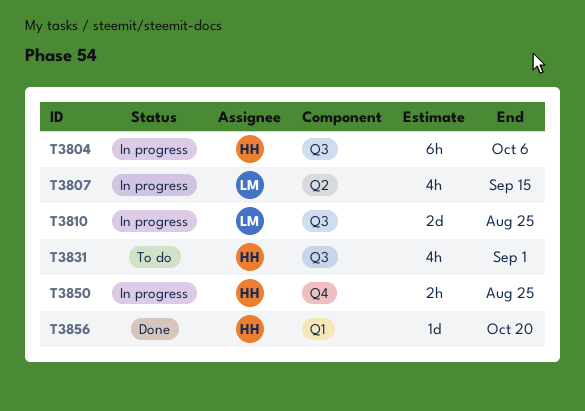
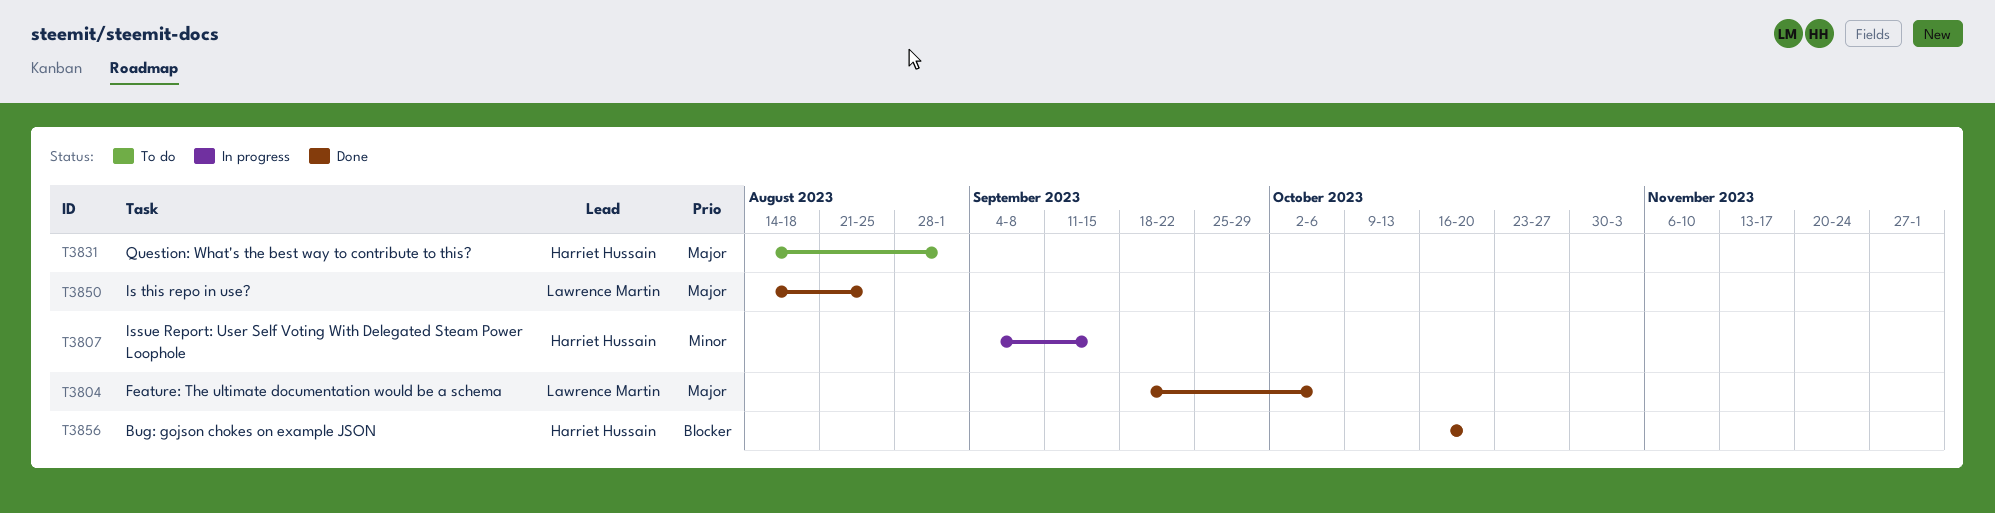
T3804, status: In progress -> Done
T3804, owner: Harriet Hussain -> Lawrence Martin
T3807, owner: Lawrence Martin -> Harriet Hussain
T3810: present -> none
T3850, status: In progress -> Done
T3850, owner: Harriet Hussain -> Lawrence Martin

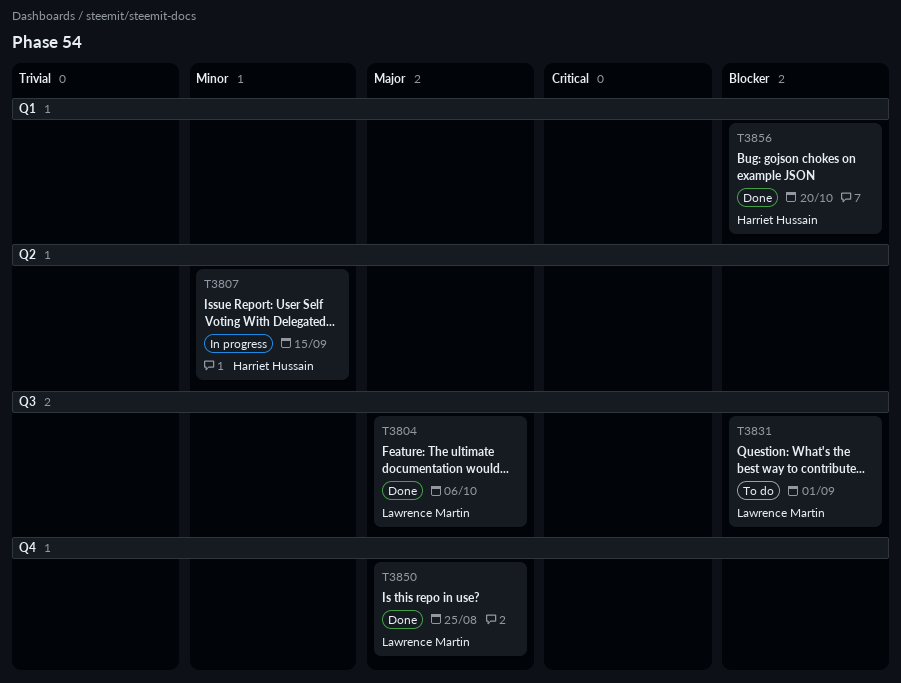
T3831, owner: Harriet Hussain -> Lawrence Martin
T3831, priority: Major -> Blocker

